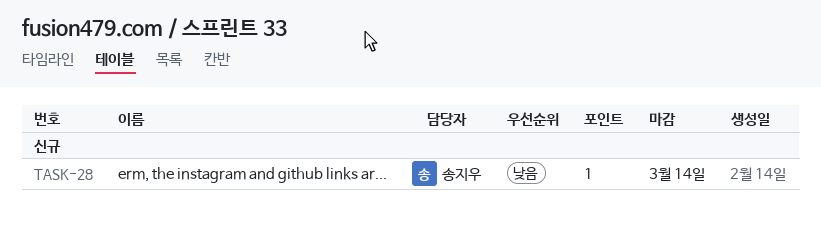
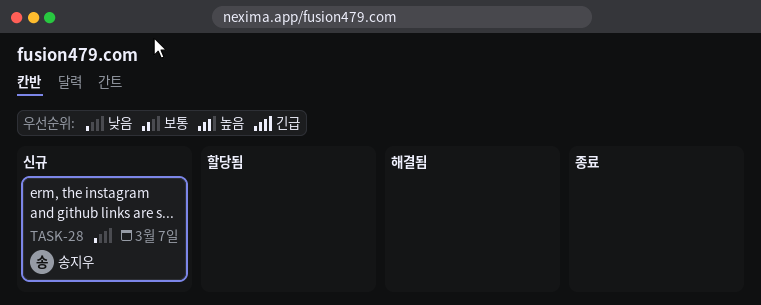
TASK-28, due: Mar 14 -> Mar 7

